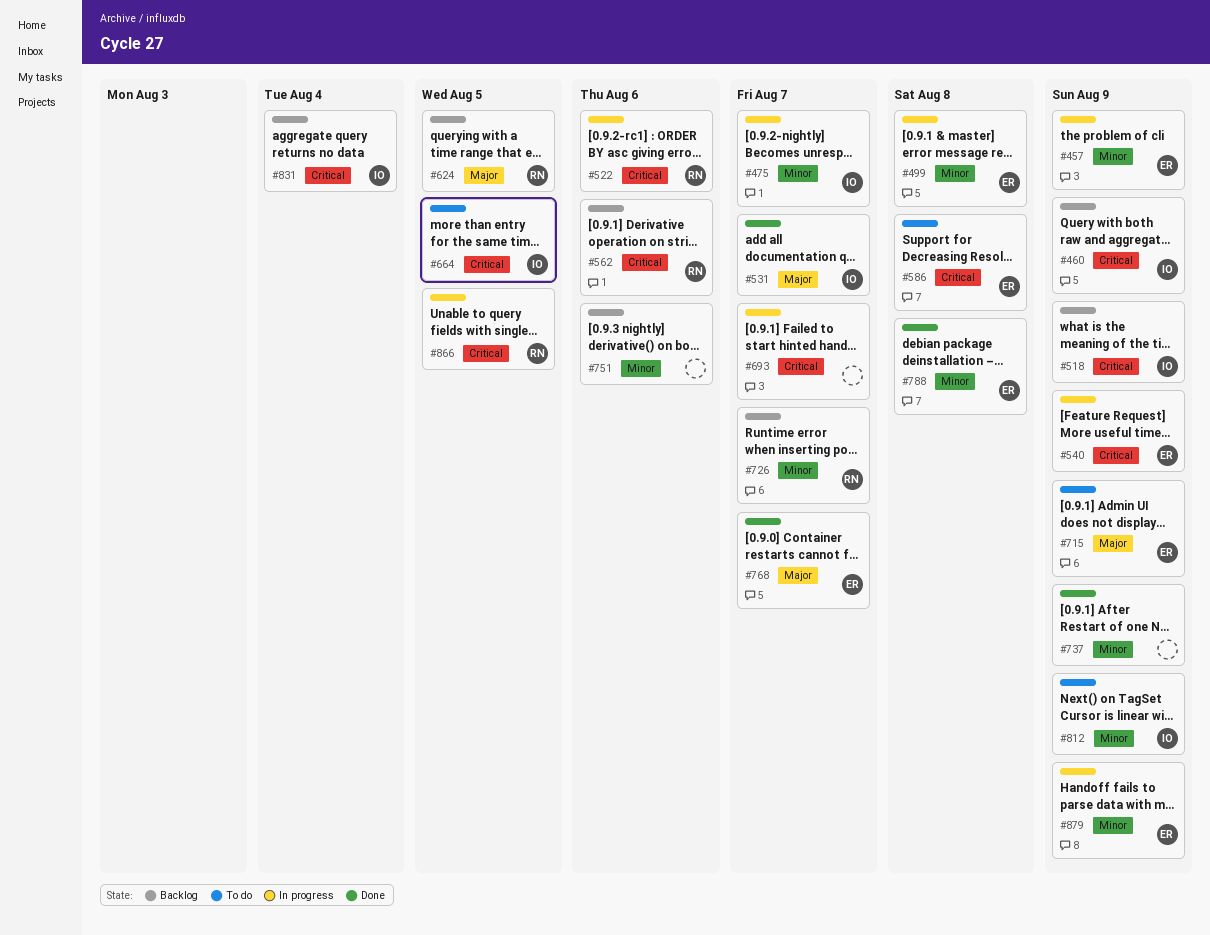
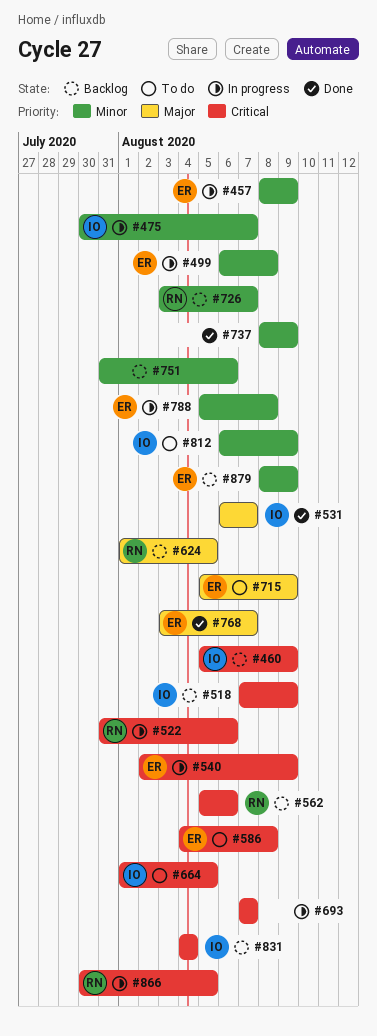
#788, status: Done -> In progress
#879, status: In progress -> Backlog

